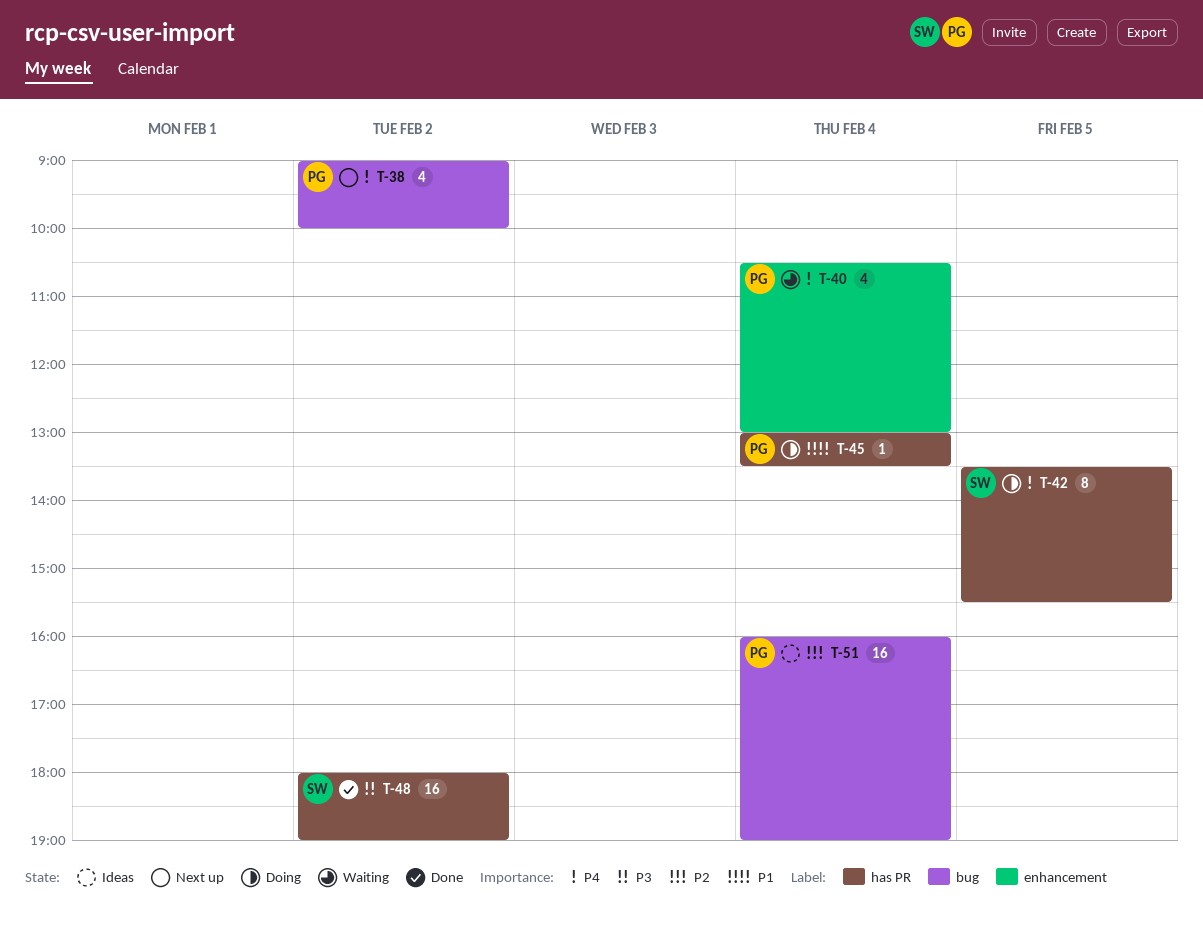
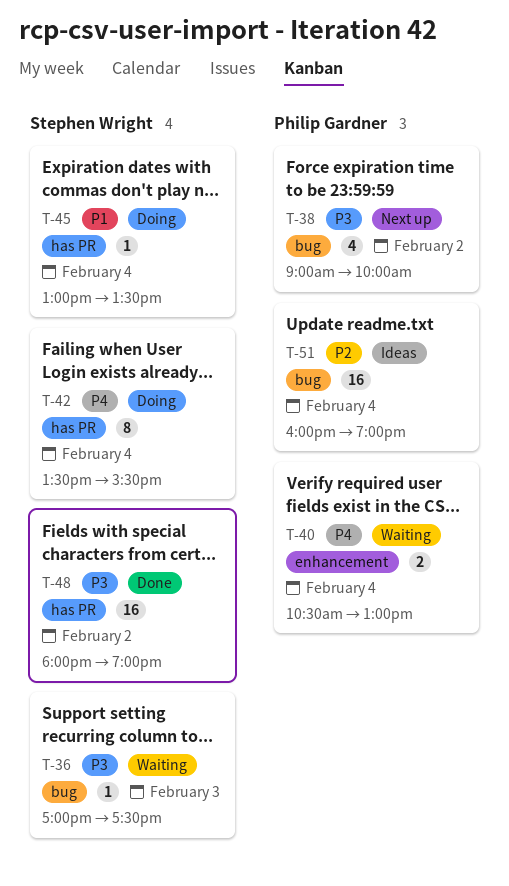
T-36: none -> present
T-38, priority: P4 -> P3
T-40, estimate: 4 -> 2
T-42, day: Feb 5 -> Feb 4
T-45, owner: Philip Gardner -> Stephen Wright

